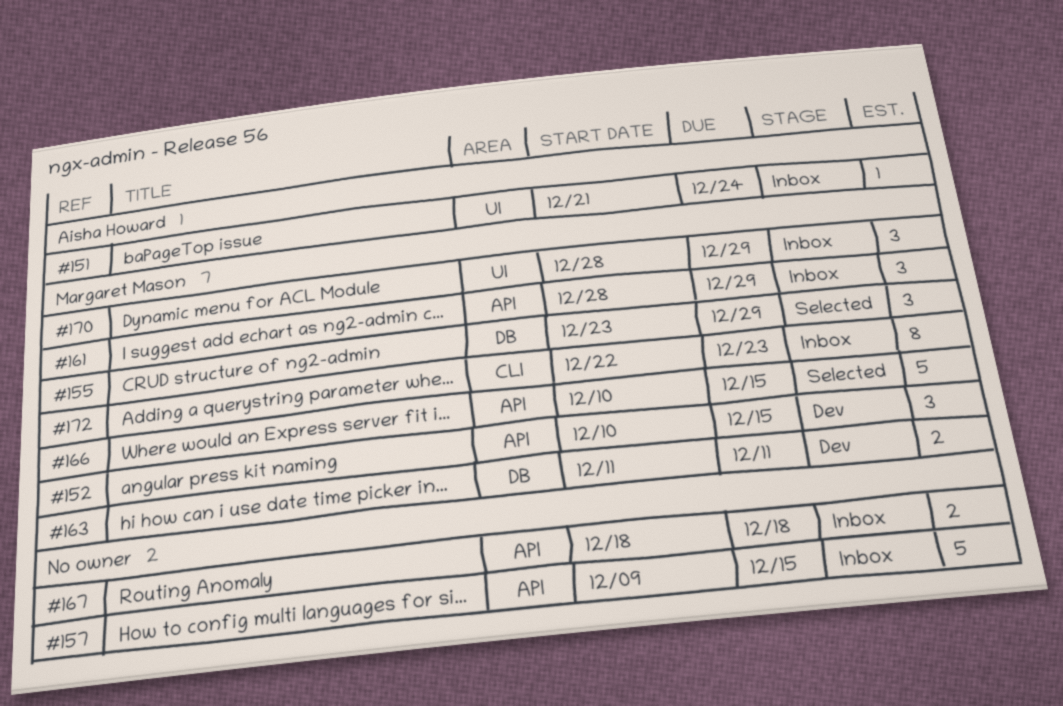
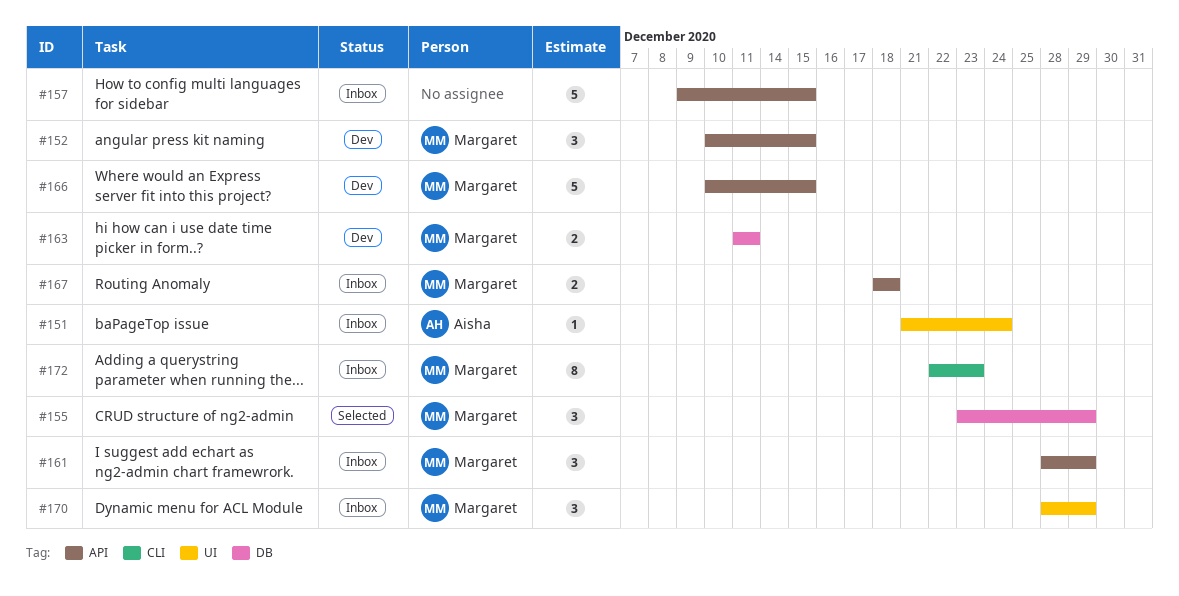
#166, status: Selected -> Dev
#167, owner: none -> Margaret Mason

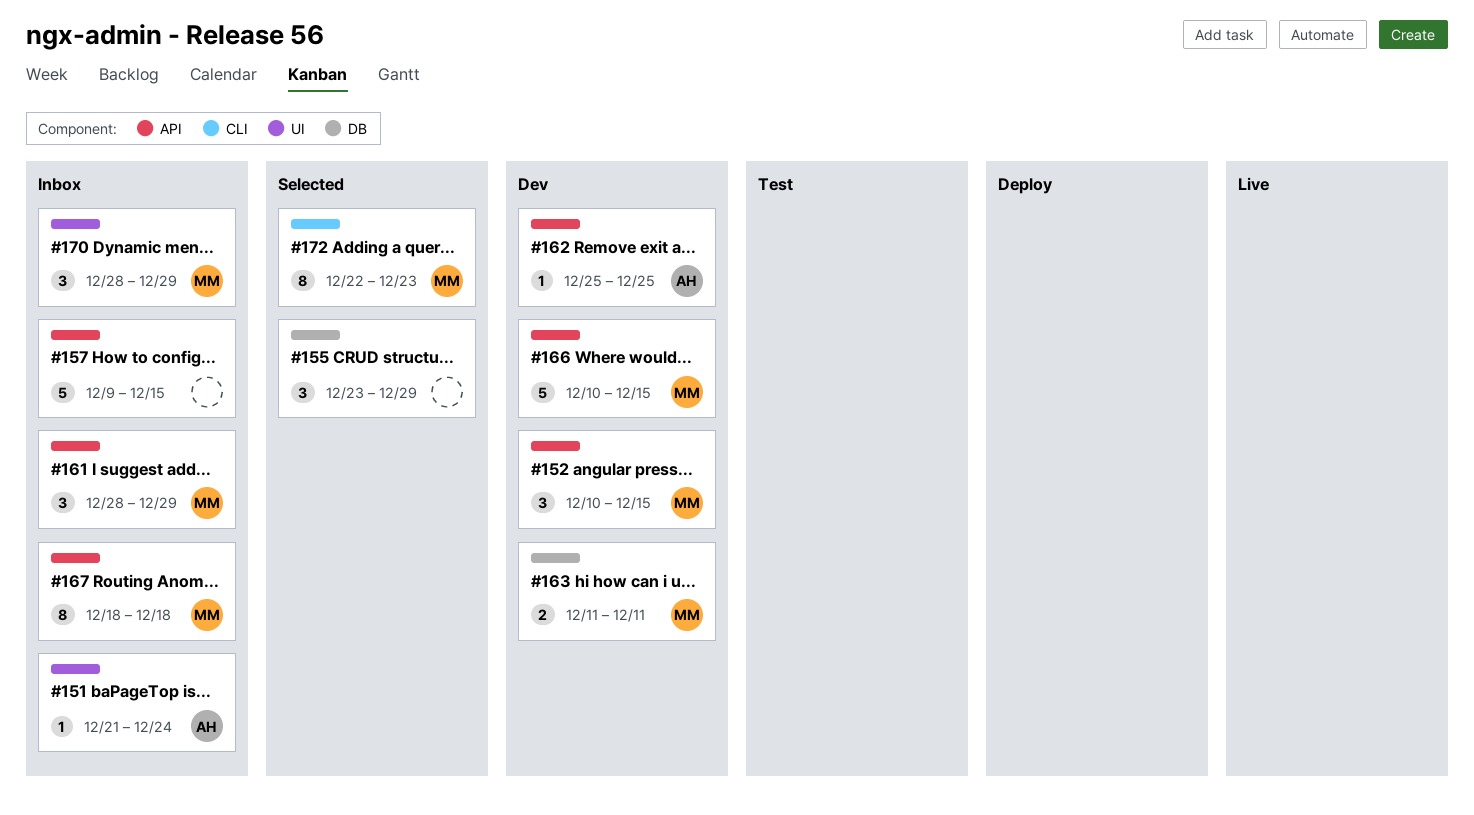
#155, owner: Margaret -> none
#162: none -> present
#167, estimate: 2 -> 8
#172, status: Inbox -> Selected

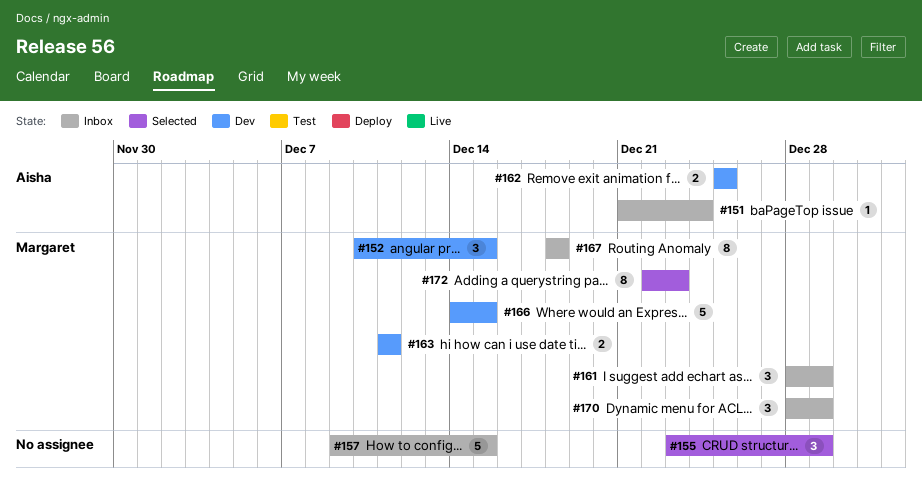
#162, estimate: 1 -> 2
#166, start: Dec 10 -> Dec 14

